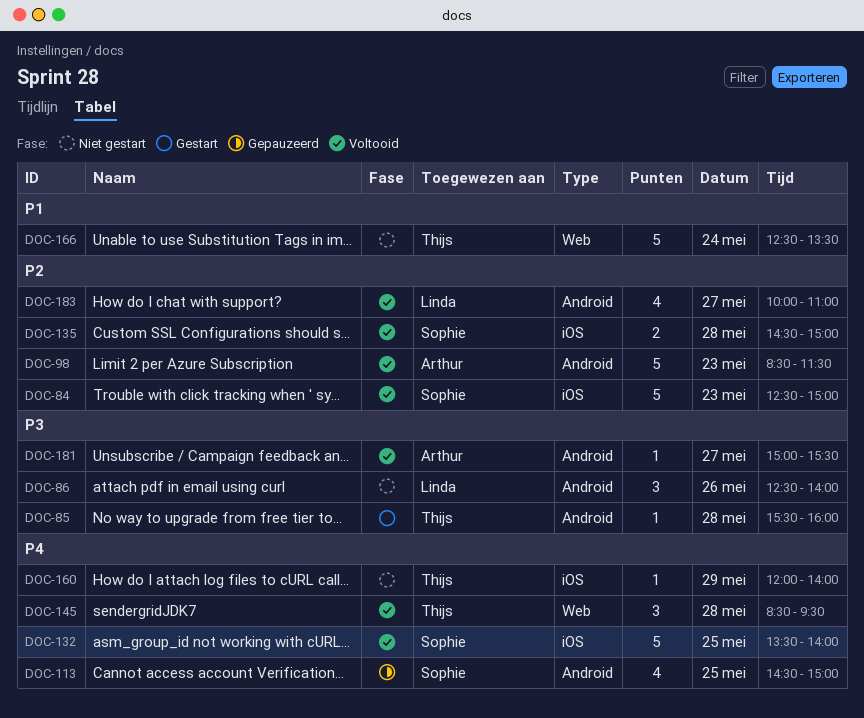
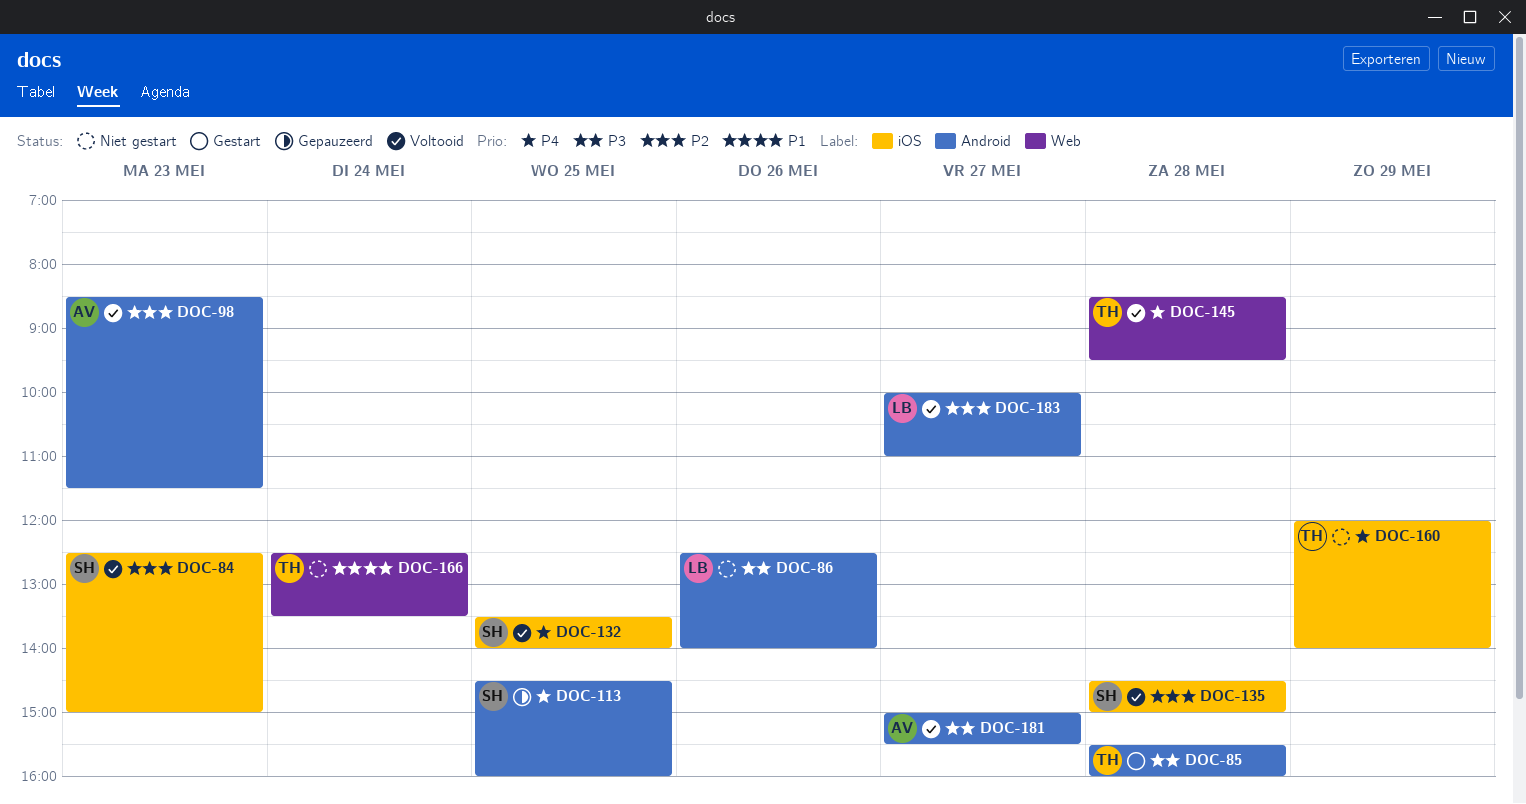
DOC-113, ends: 15:00 -> 16:00

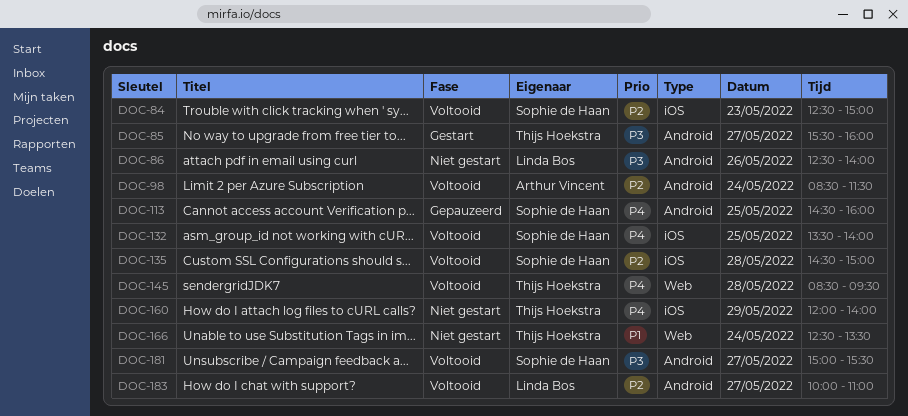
DOC-85, day: May 28 -> May 27
DOC-98, day: May 23 -> May 24
DOC-181, owner: Arthur Vincent -> Sophie de Haan

